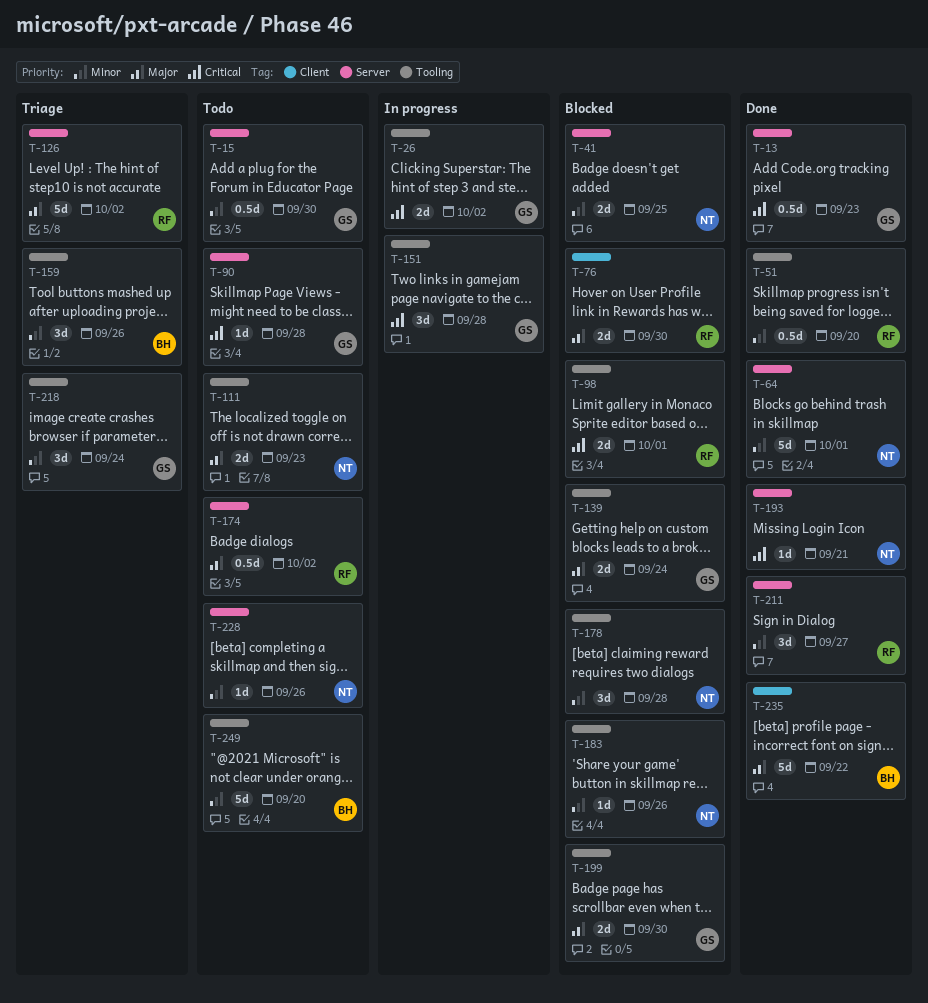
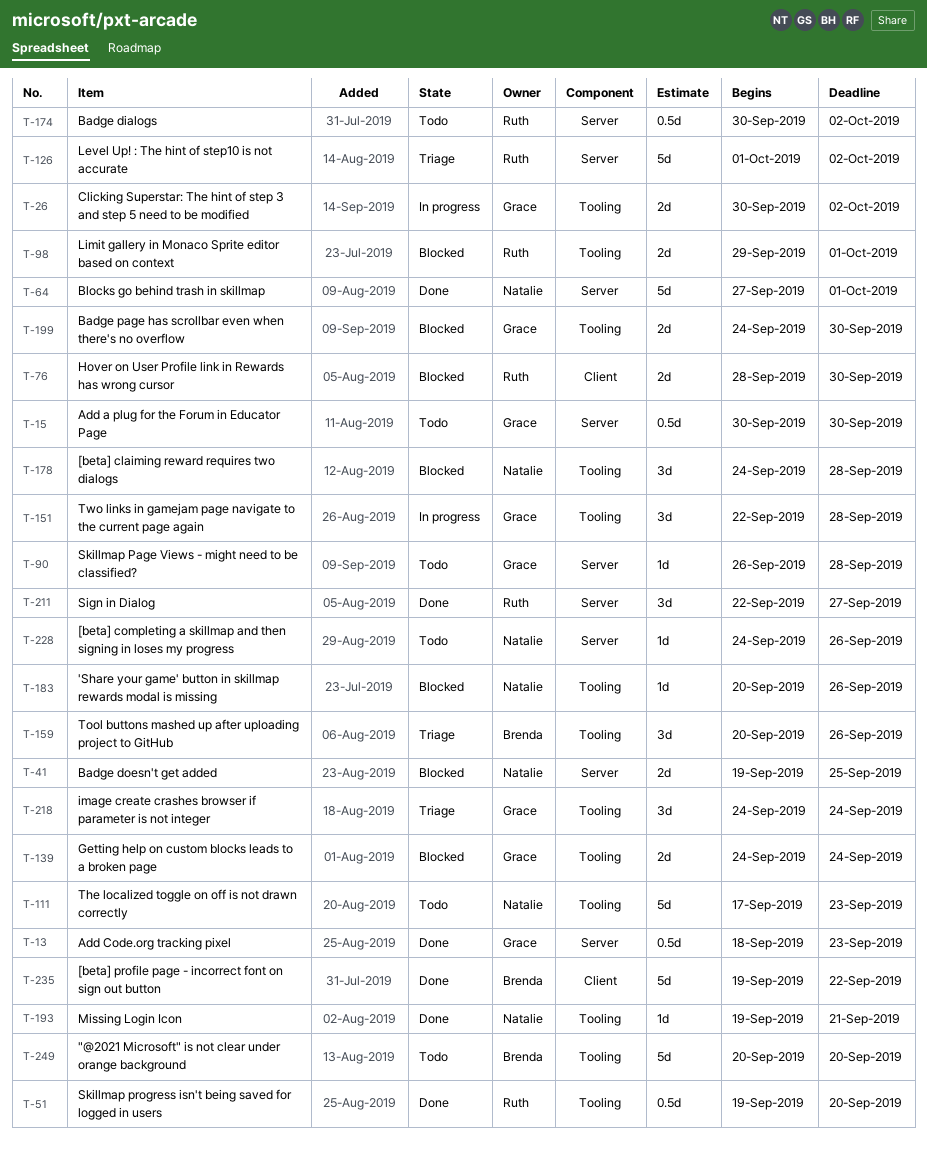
T-111, estimate: 2d -> 5d
T-193, label: Server -> Tooling

